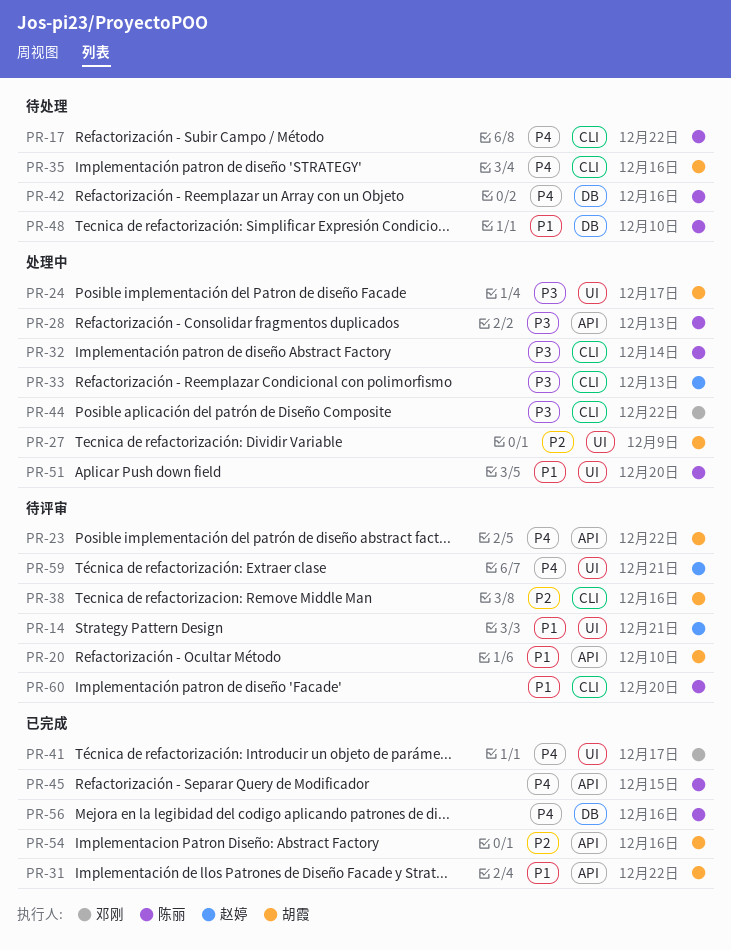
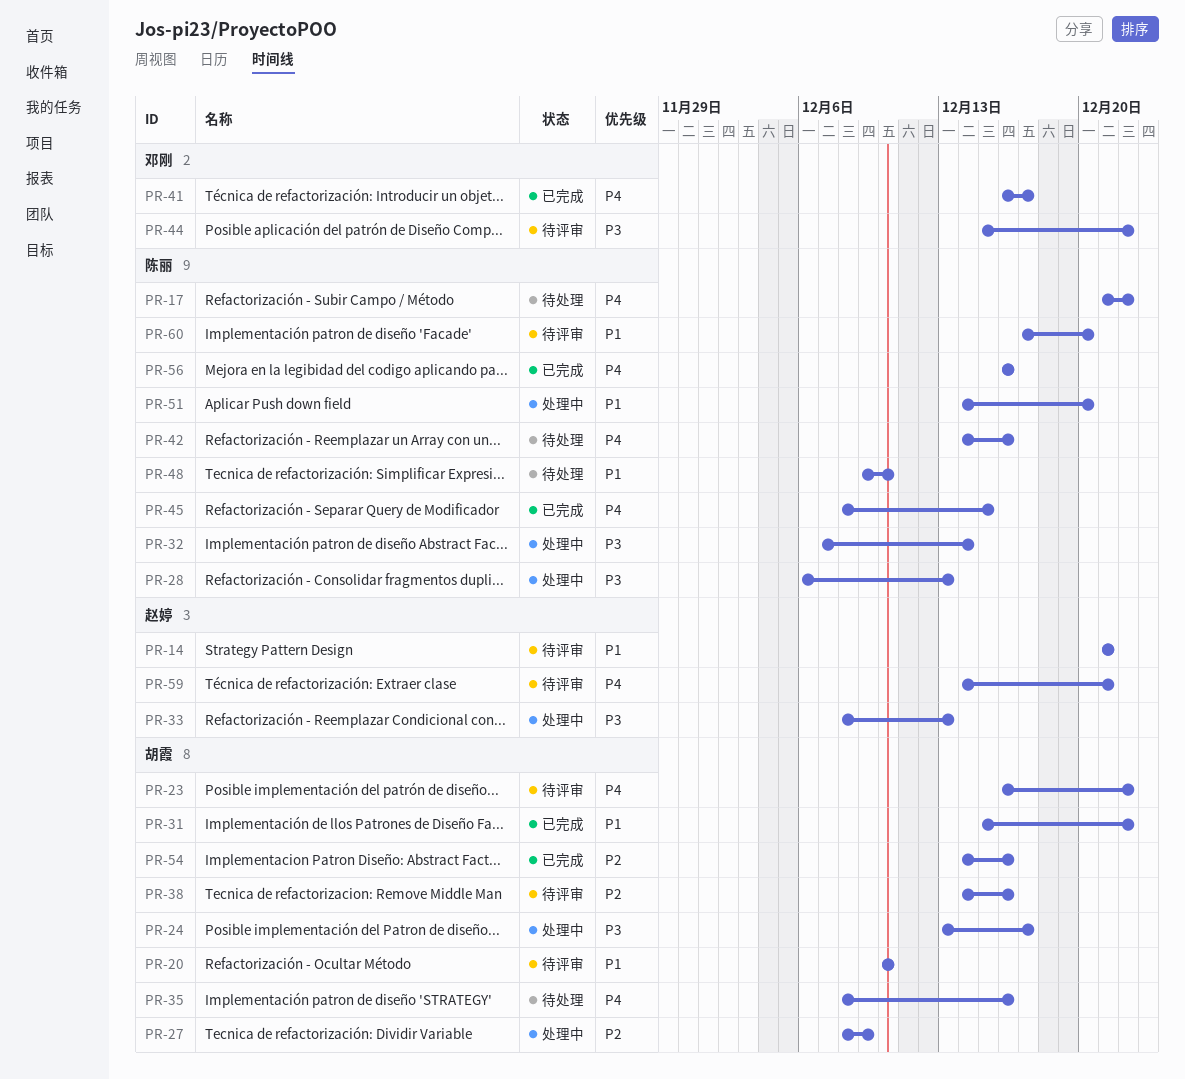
PR-44, status: 处理中 -> 待评审

